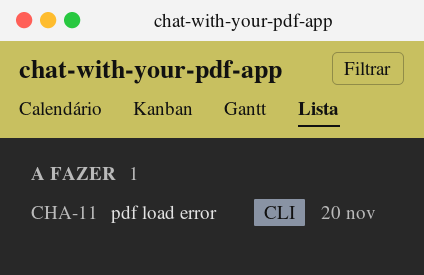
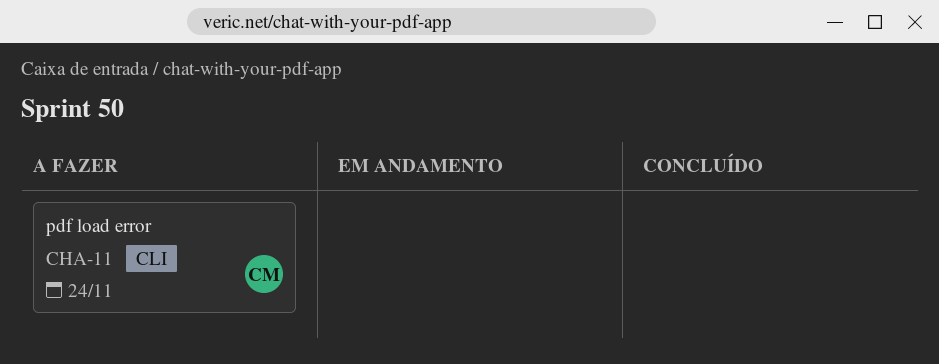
CHA-11, due: Nov 20 -> Nov 24

